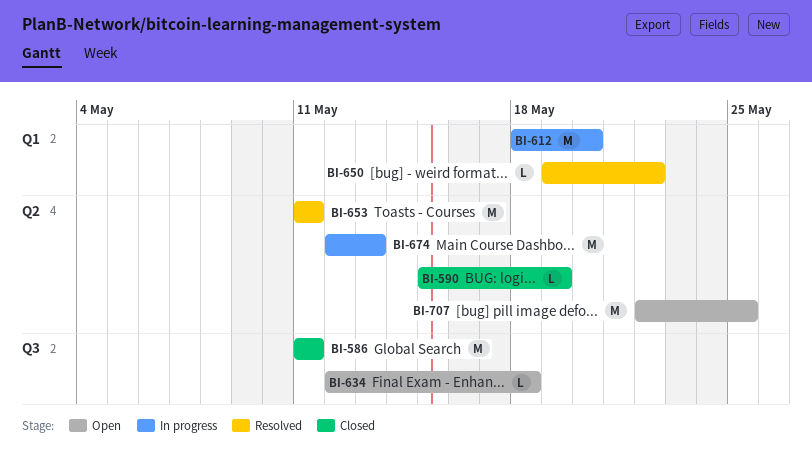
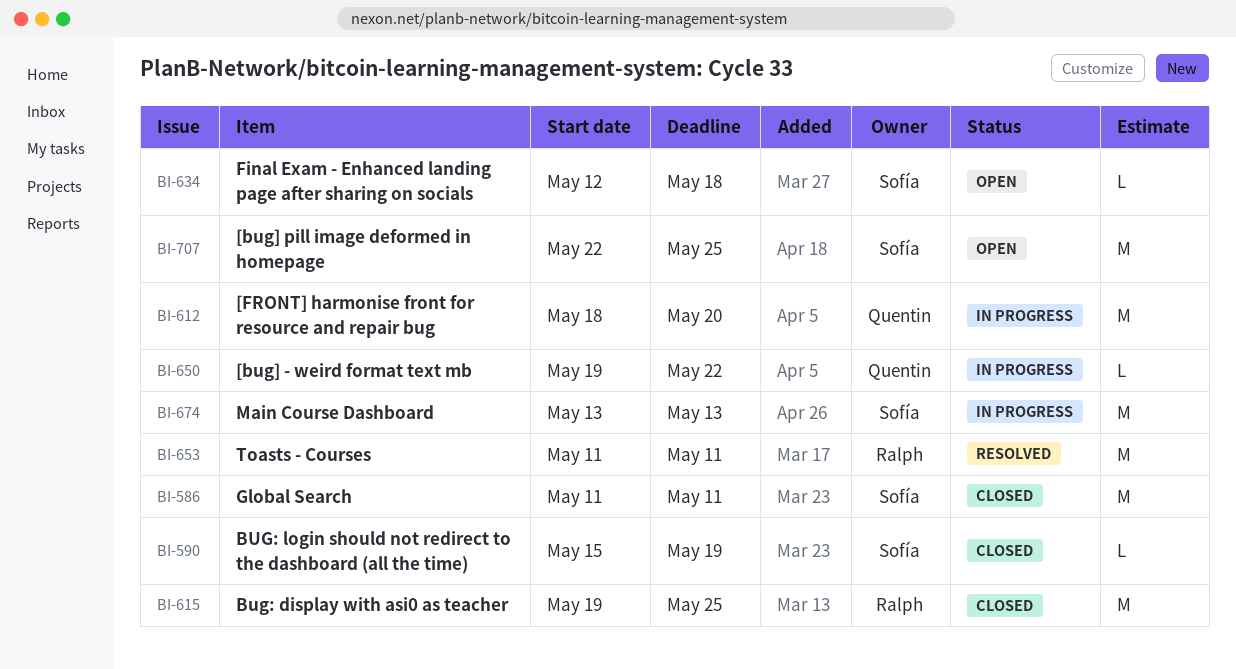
BI-615: none -> present
BI-650, status: Resolved -> In progress
BI-674, start: May 12 -> May 13

